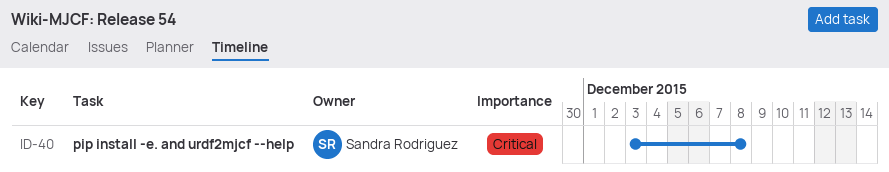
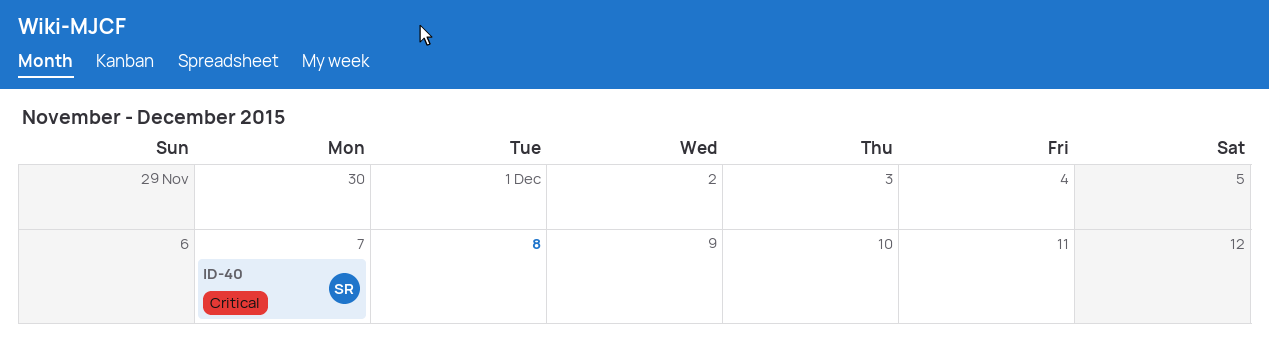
ID-40, due: Dec 8 -> Dec 7

